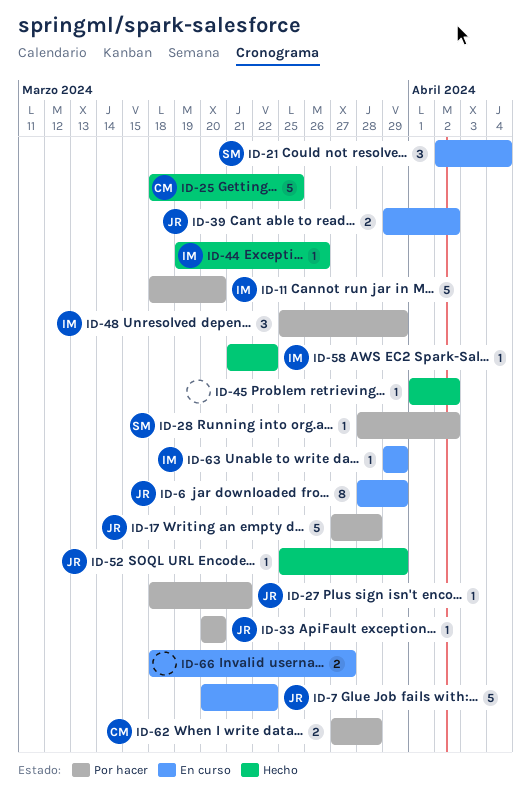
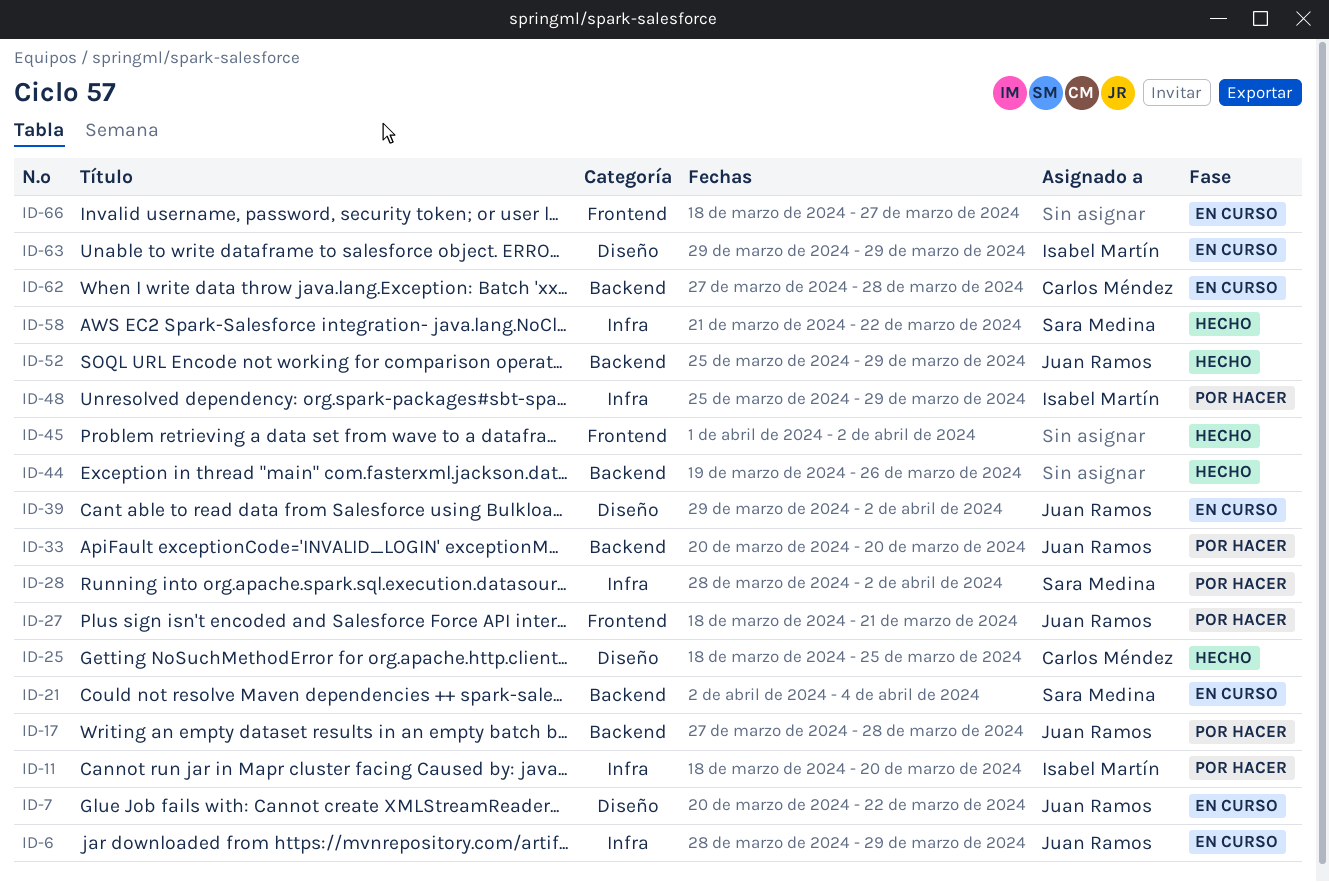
ID-44, owner: Isabel Martín -> none
ID-58, owner: Isabel Martín -> Sara Medina
ID-62, status: Por hacer -> En curso

